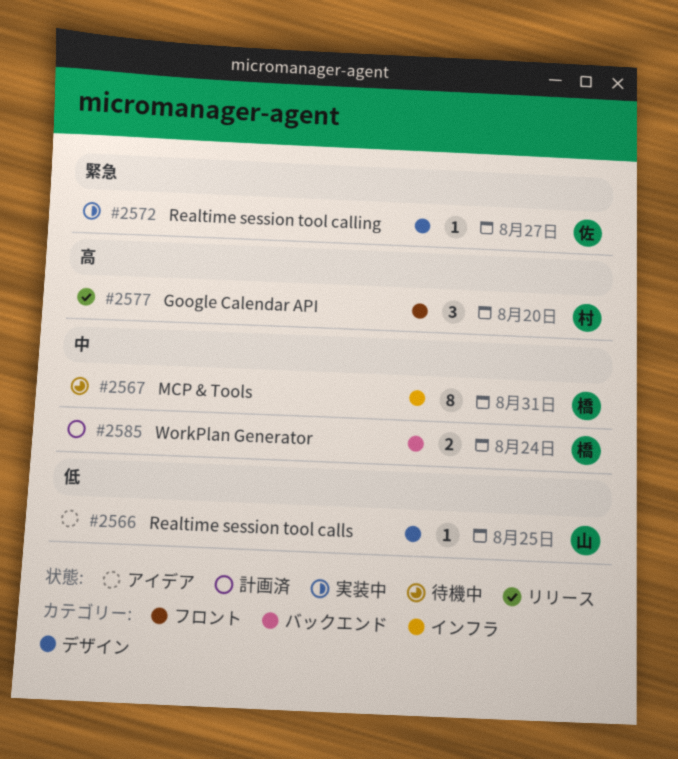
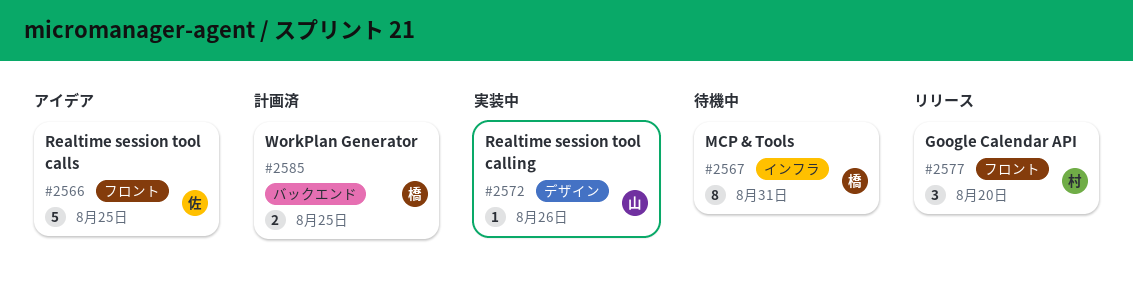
#2566, owner: 山 -> 佐
#2566, label: デザイン -> フロント
#2566, estimate: 1 -> 5
#2572, owner: 佐 -> 山
#2572, due: Aug 27 -> Aug 26
#2585, due: Aug 24 -> Aug 25

